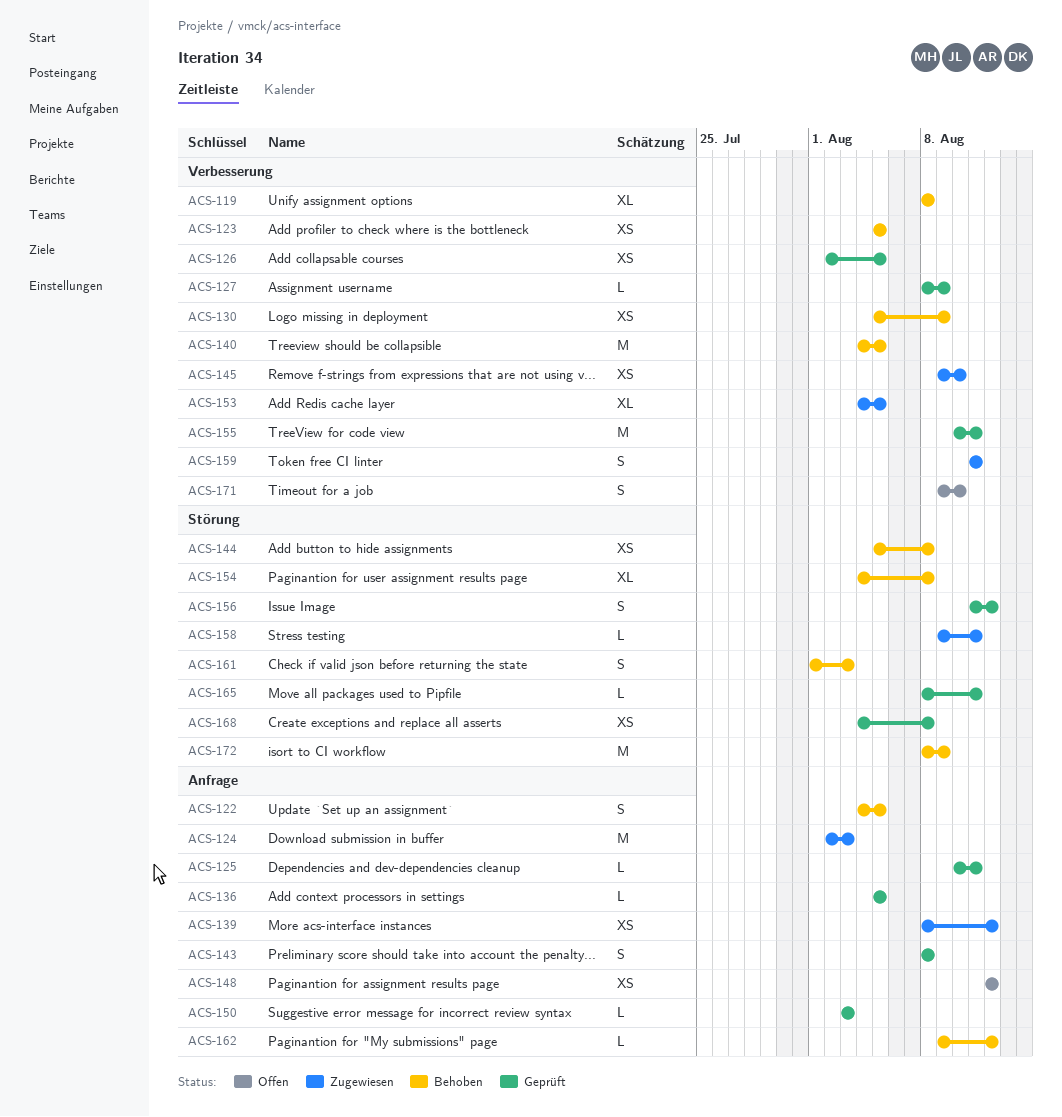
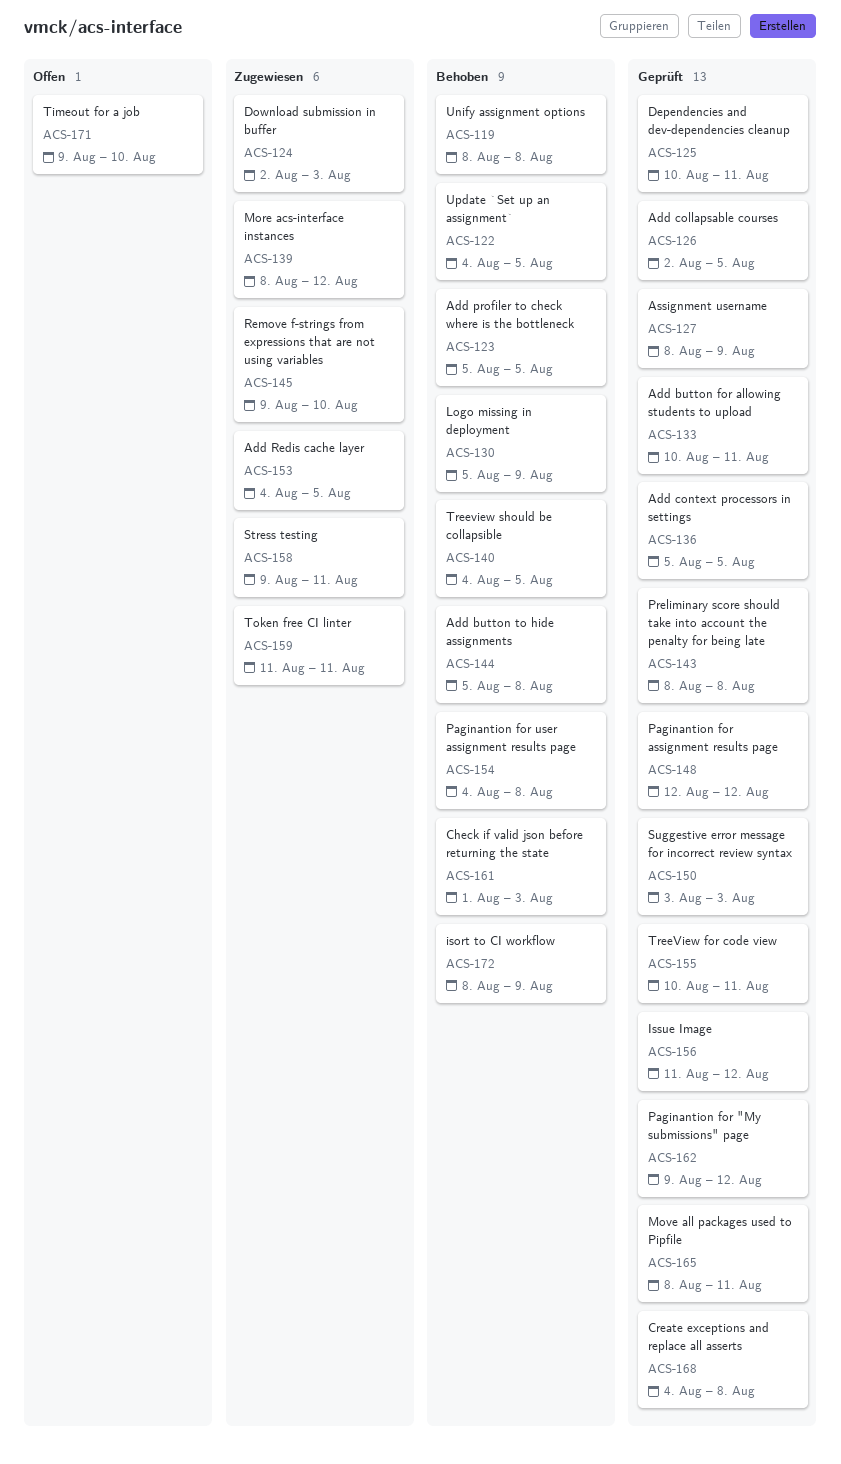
ACS-133: none -> present
ACS-148, status: Offen -> Geprüft
ACS-162, status: Behoben -> Geprüft

